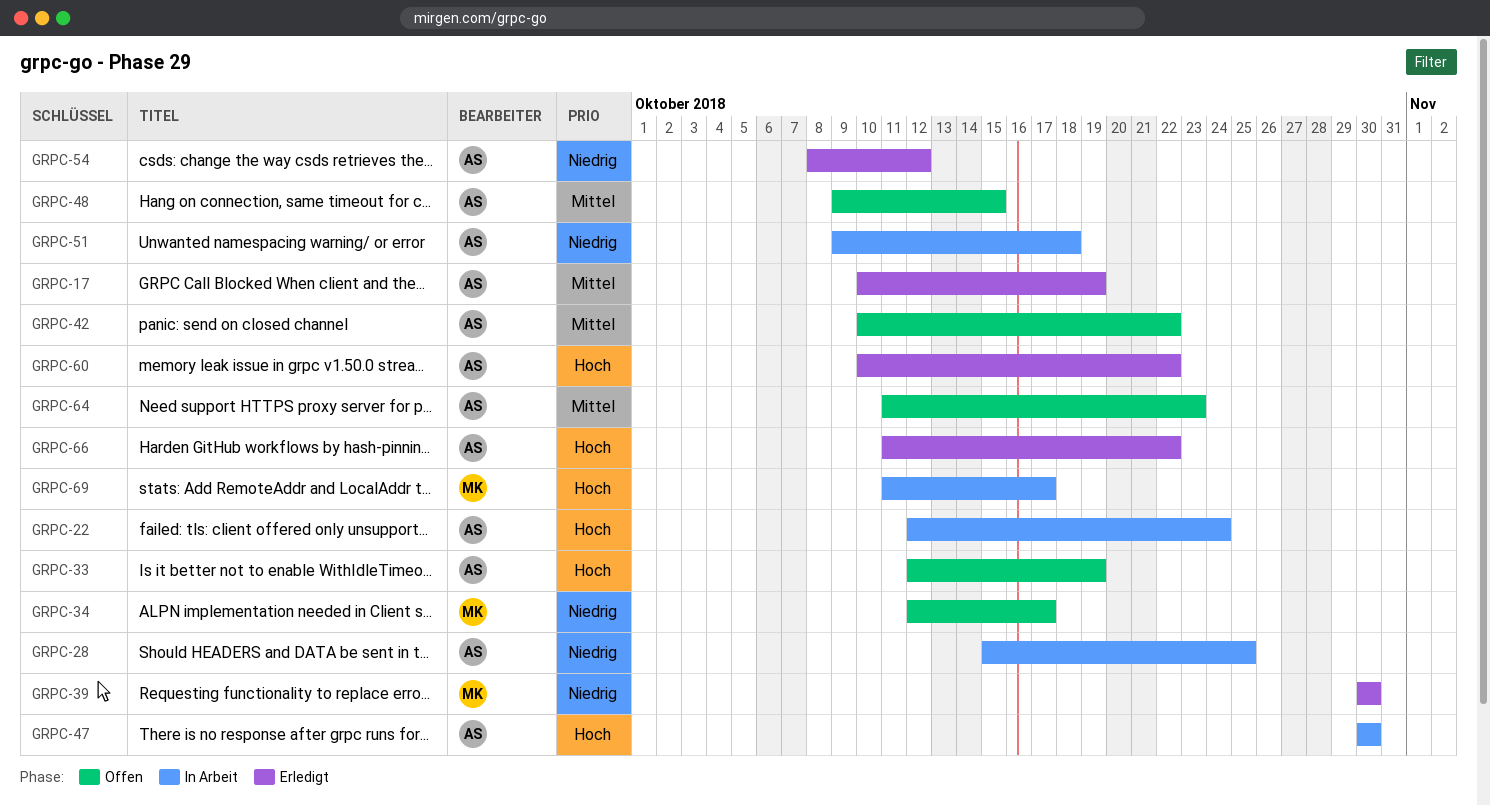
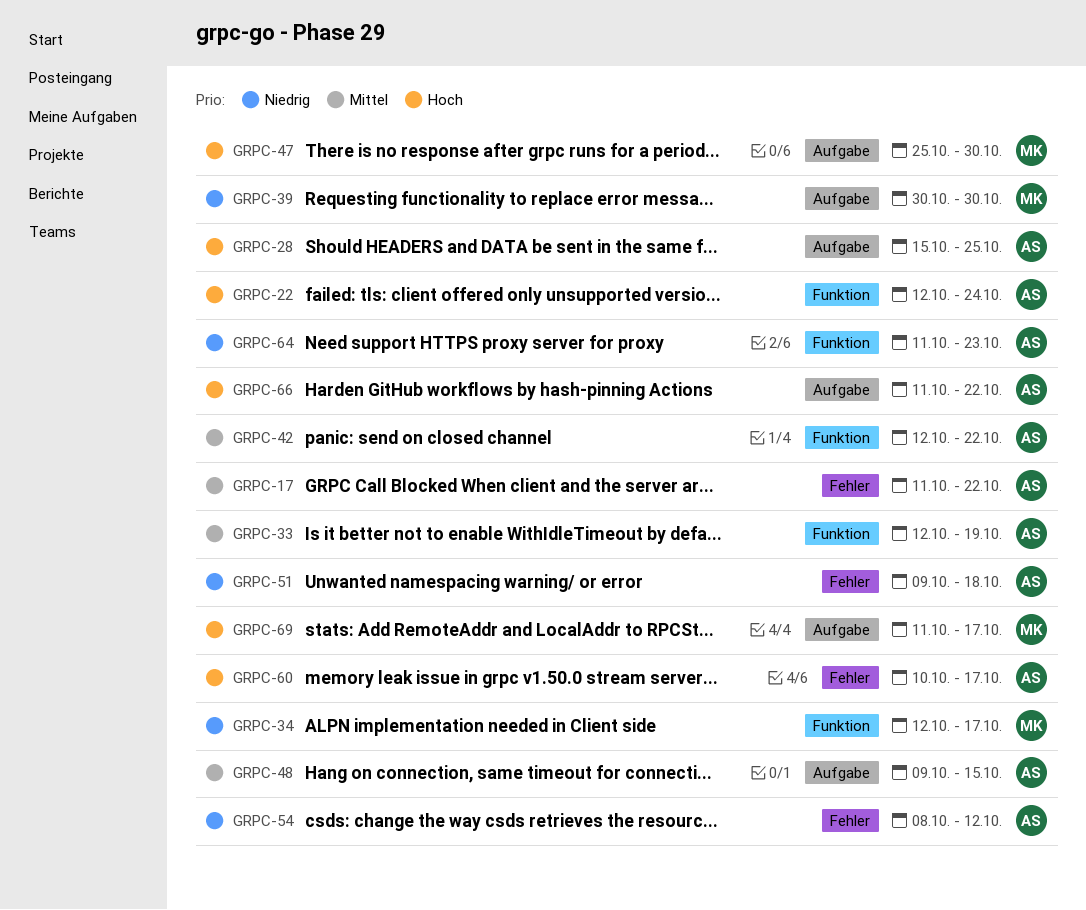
GRPC-17, start: Oct 10 -> Oct 11
GRPC-17, due: Oct 19 -> Oct 22
GRPC-28, priority: Niedrig -> Hoch
GRPC-33, priority: Hoch -> Mittel
GRPC-42, start: Oct 10 -> Oct 12
GRPC-47, owner: AS -> MK
GRPC-47, start: Oct 30 -> Oct 25
GRPC-60, due: Oct 22 -> Oct 17
GRPC-64, priority: Mittel -> Niedrig

